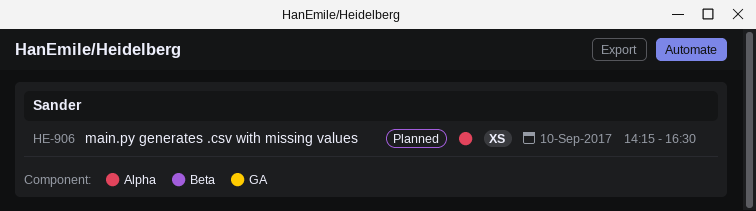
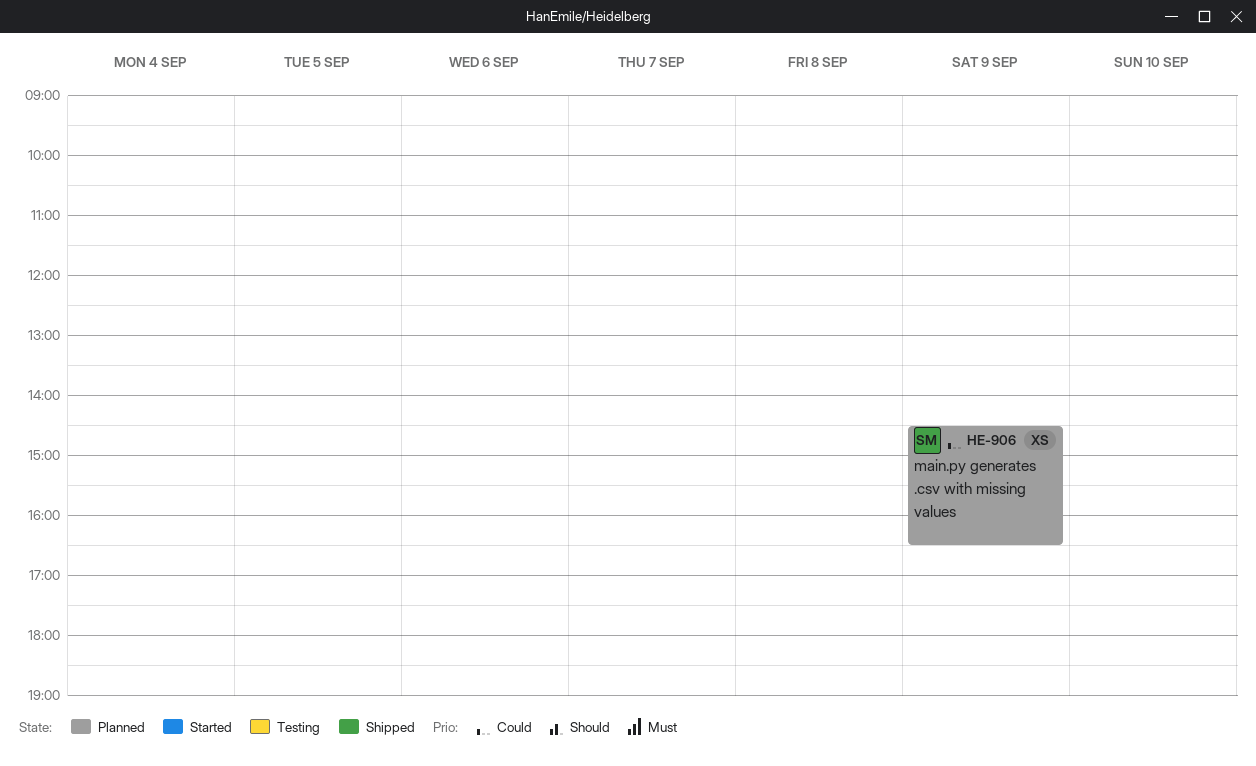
HE-906, day: Sep 10 -> Sep 9
HE-906, begins: 14:15 -> 14:30

